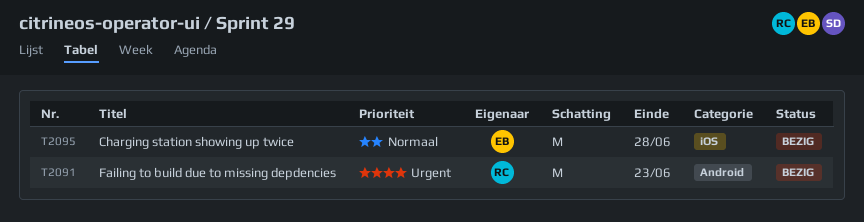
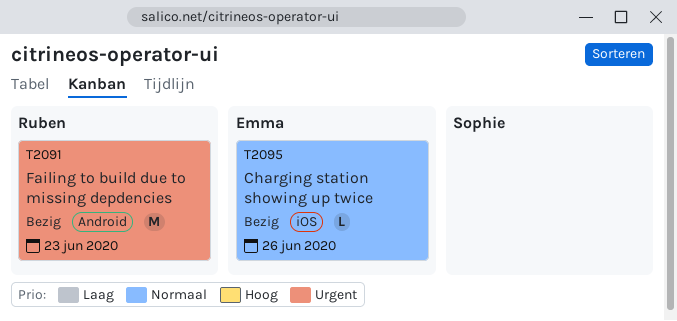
T2095, estimate: M -> L
T2095, due: Jun 28 -> Jun 26

